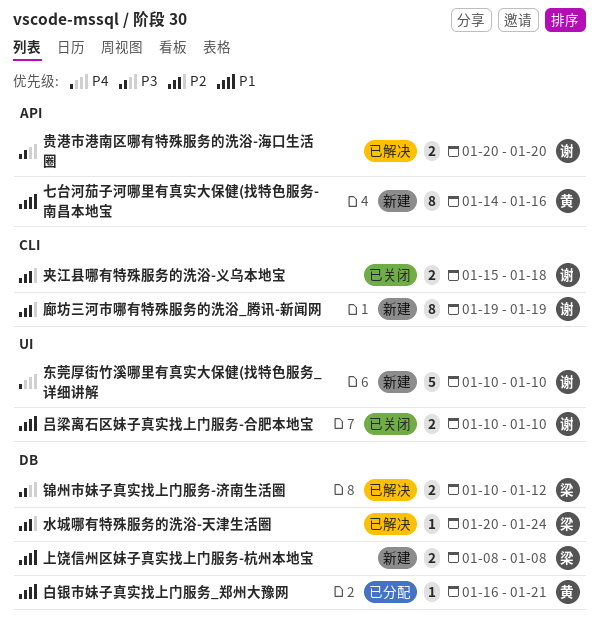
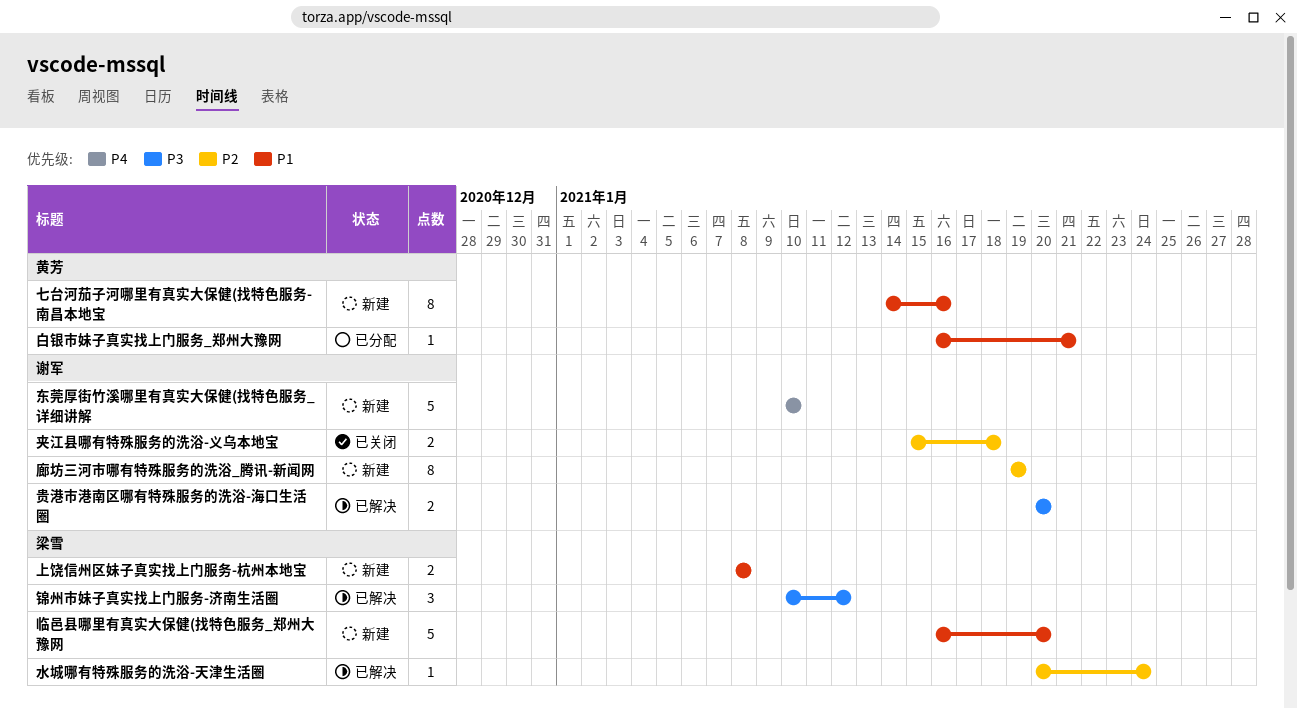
临邑县哪里有真实大保健(找特色服务_郑州大豫网: none -> present
吕梁离石区妹子真实找上门服务-合肥本地宝: present -> none
锦州市妹子真实找上门服务-济南生活圈, estimate: 2 -> 3

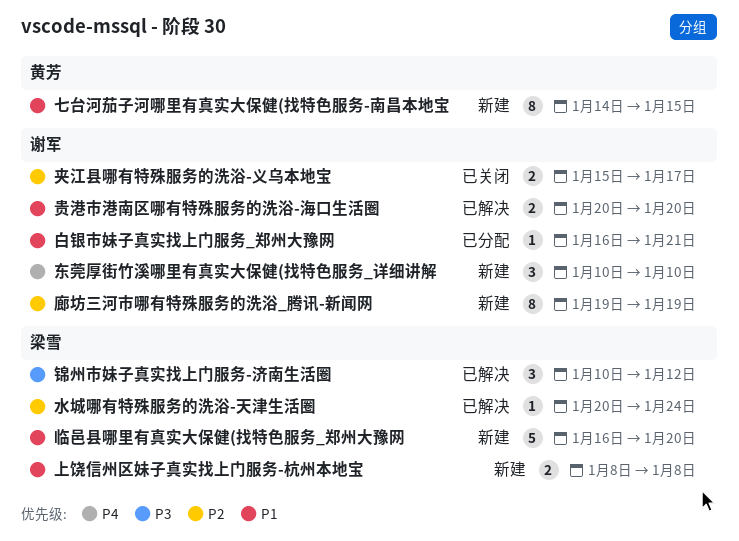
七台河茄子河哪里有真实大保健(找特色服务-南昌本地宝, due: Jan 16 -> Jan 15
东莞厚街竹溪哪里有真实大保健(找特色服务_详细讲解, estimate: 5 -> 3
夹江县哪有特殊服务的洗浴-义乌本地宝, due: Jan 18 -> Jan 17
白银市妹子真实找上门服务_郑州大豫网, owner: 黄芳 -> 谢军
贵港市港南区哪有特殊服务的洗浴-海口生活圈, priority: P3 -> P1

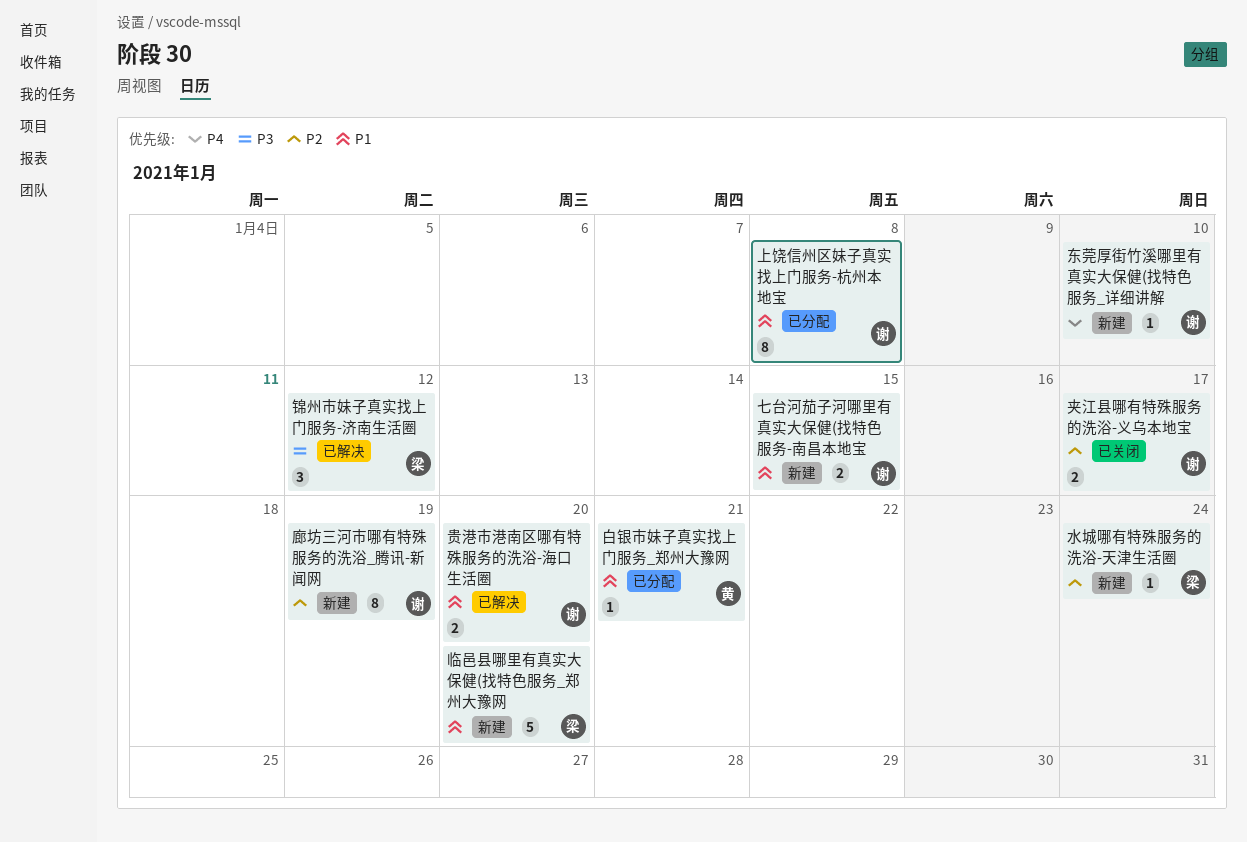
七台河茄子河哪里有真实大保健(找特色服务-南昌本地宝, owner: 黄芳 -> 谢军
七台河茄子河哪里有真实大保健(找特色服务-南昌本地宝, estimate: 8 -> 2
上饶信州区妹子真实找上门服务-杭州本地宝, status: 新建 -> 已分配
上饶信州区妹子真实找上门服务-杭州本地宝, owner: 梁雪 -> 谢军
上饶信州区妹子真实找上门服务-杭州本地宝, estimate: 2 -> 8
东莞厚街竹溪哪里有真实大保健(找特色服务_详细讲解, estimate: 3 -> 1
水城哪有特殊服务的洗浴-天津生活圈, status: 已解决 -> 新建
白银市妹子真实找上门服务_郑州大豫网, owner: 谢军 -> 黄芳

